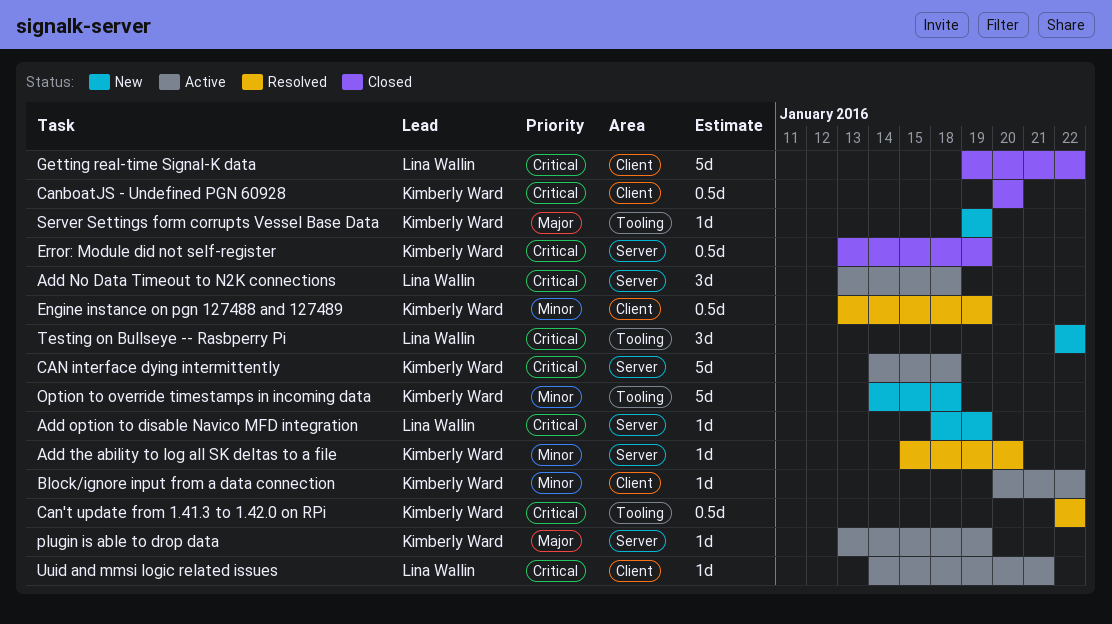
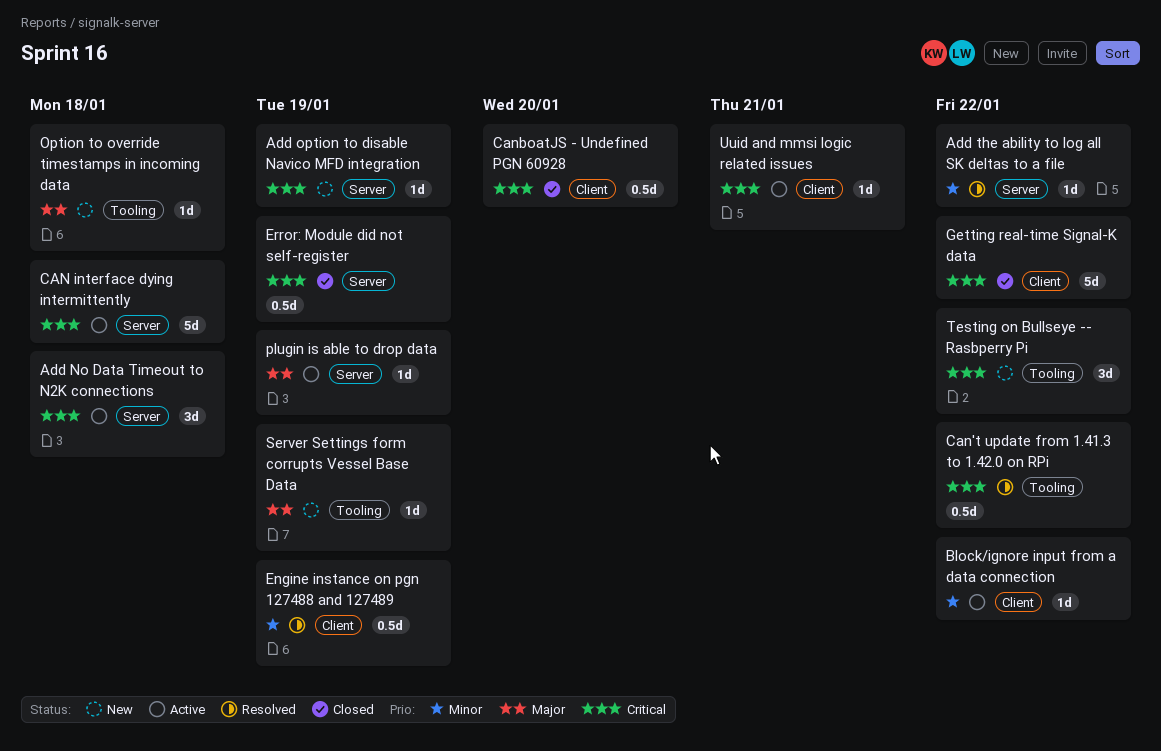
Add the ability to log all SK deltas to a file, due: Jan 20 -> Jan 22
Option to override timestamps in incoming data, priority: Minor -> Major
Option to override timestamps in incoming data, estimate: 5d -> 1d

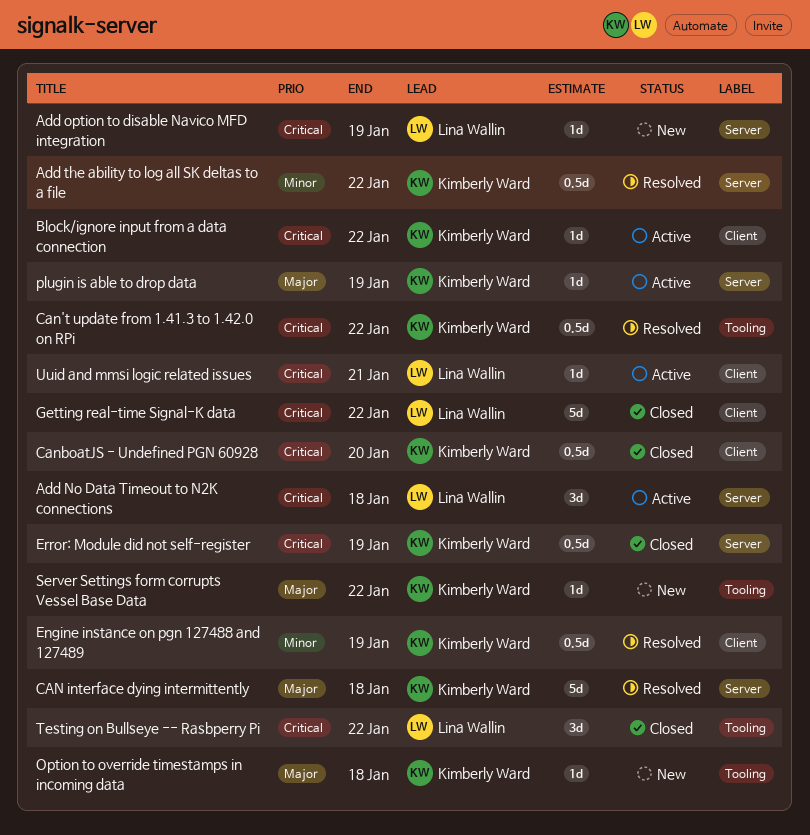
Add the ability to log all SK deltas to a file, estimate: 1d -> 0.5d
Block/ignore input from a data connection, priority: Minor -> Critical
CAN interface dying intermittently, status: Active -> Resolved
CAN interface dying intermittently, priority: Critical -> Major
Server Settings form corrupts Vessel Base Data, due: Jan 19 -> Jan 22
Testing on Bullseye -- Rasbperry Pi, status: New -> Closed

